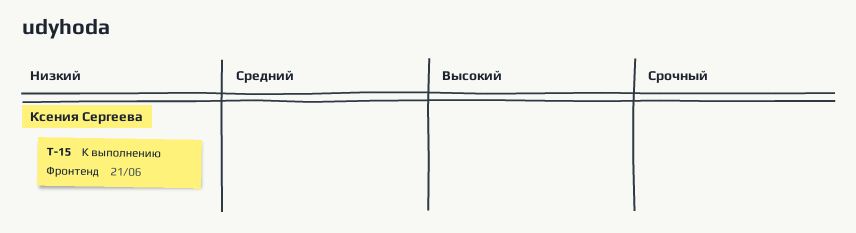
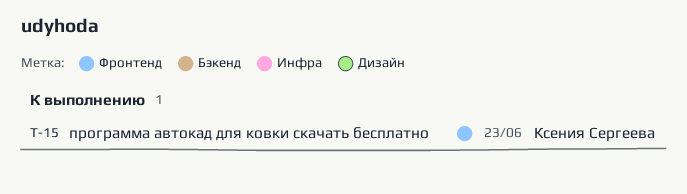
T-15, due: Jun 21 -> Jun 23

